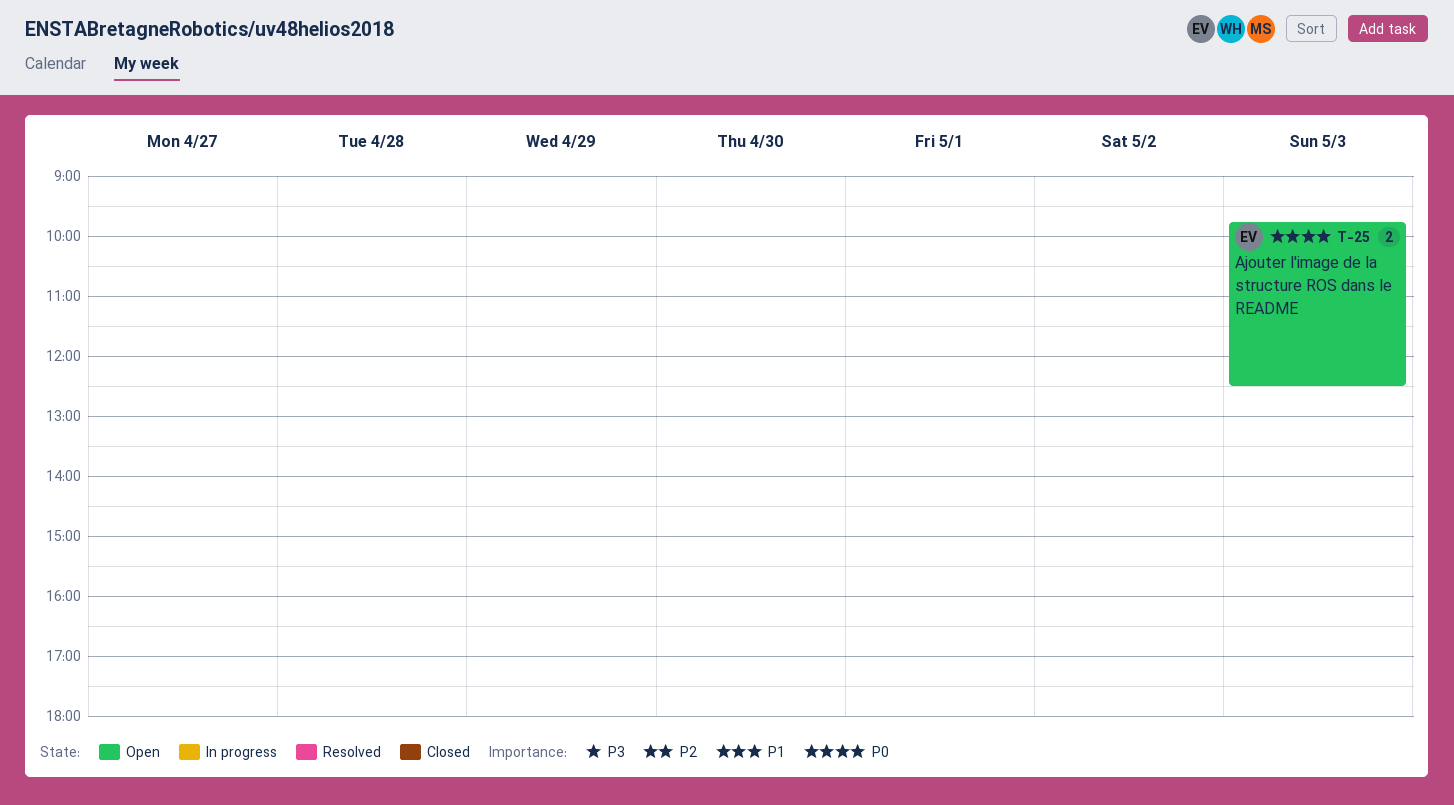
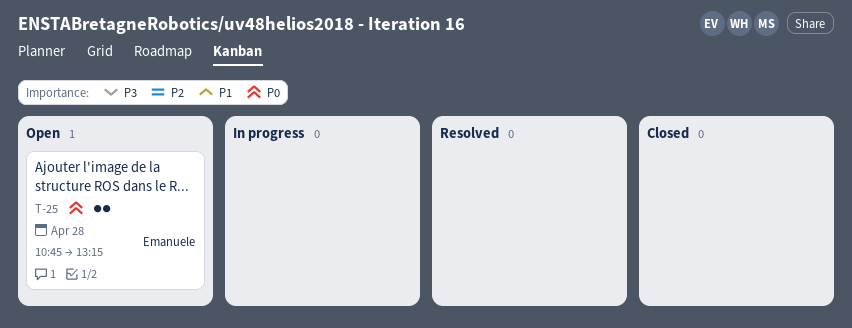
T-25, day: May 3 -> Apr 28
T-25, begins: 09:45 -> 10:45
T-25, ends: 12:30 -> 13:15

